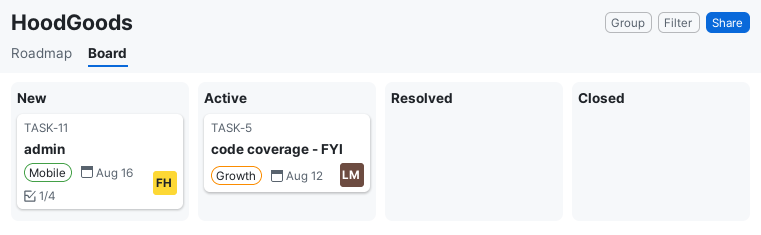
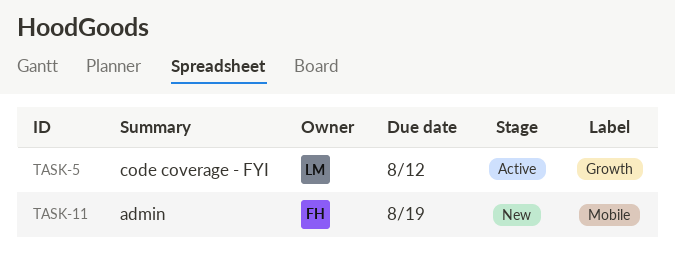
TASK-11, due: Aug 16 -> Aug 19

